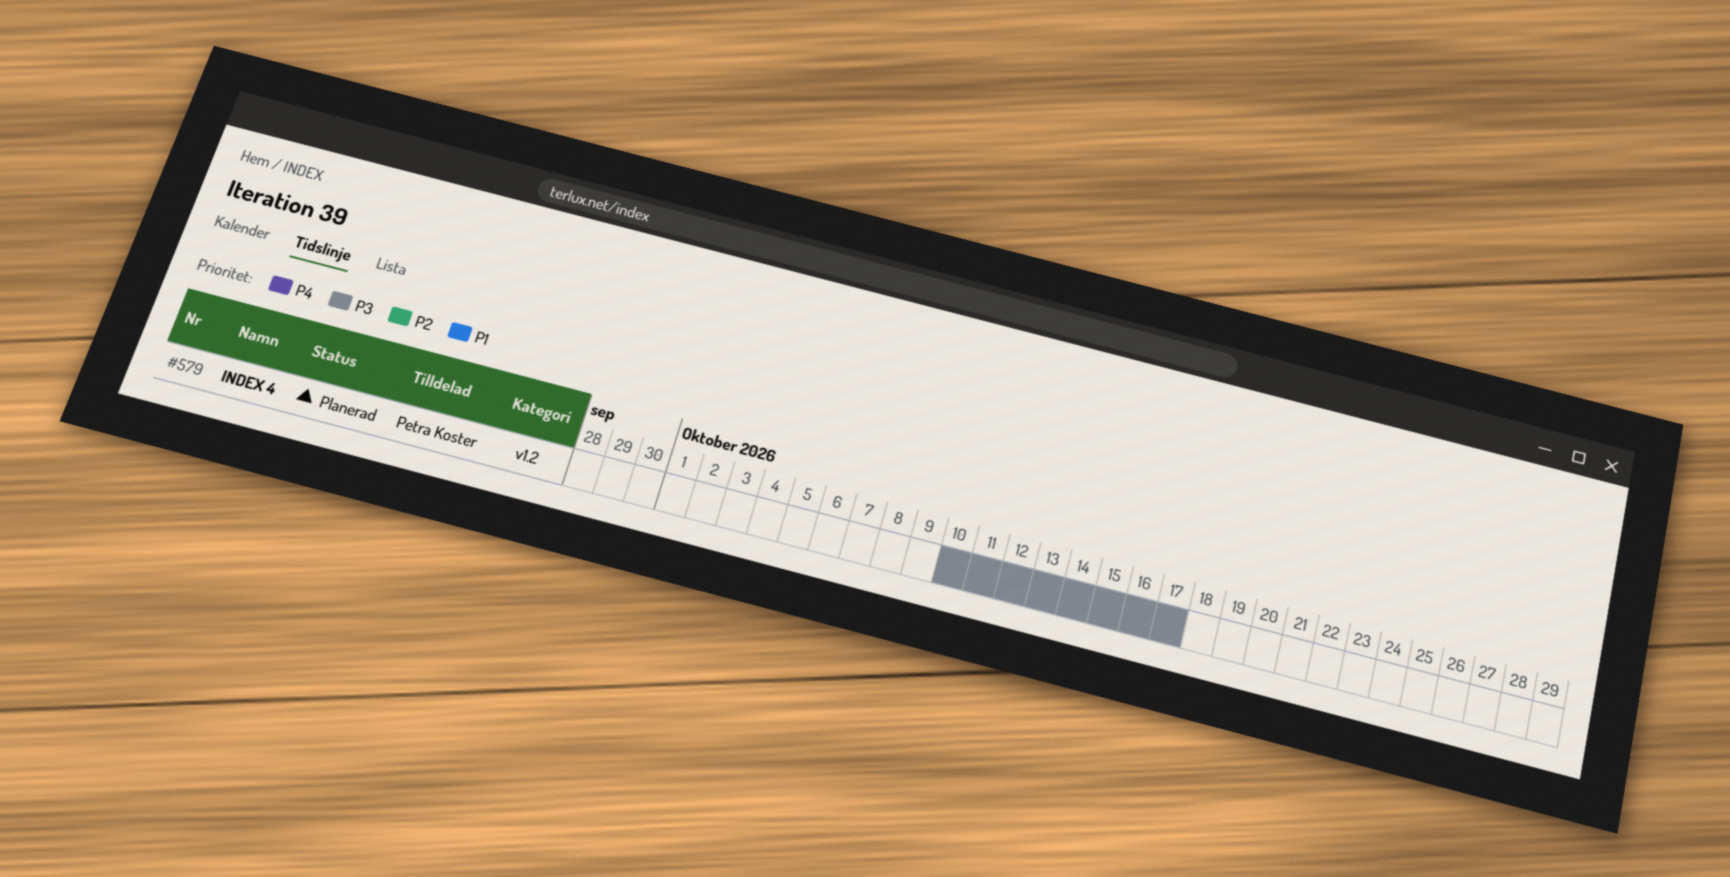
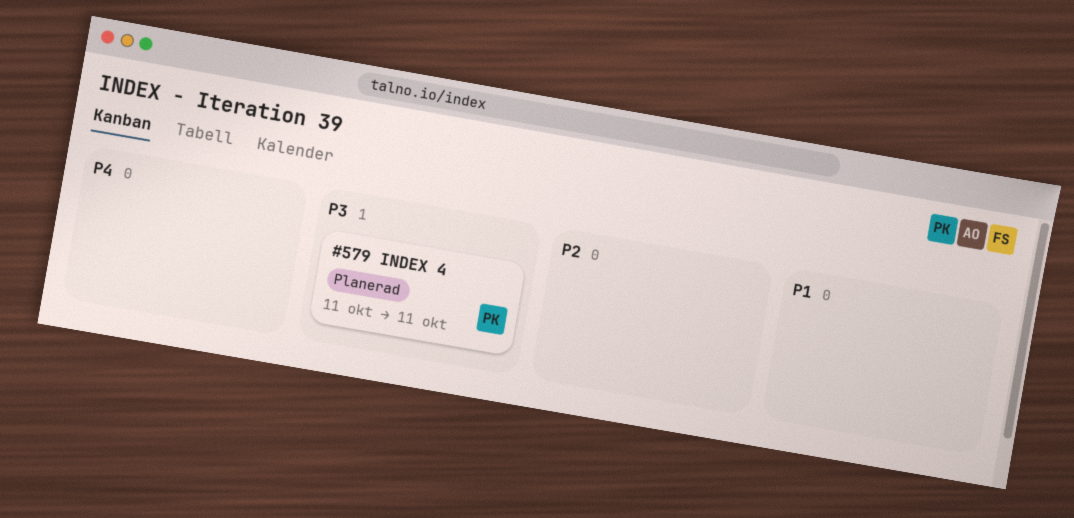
#579, start: Oct 10 -> Oct 11
#579, due: Oct 17 -> Oct 11

